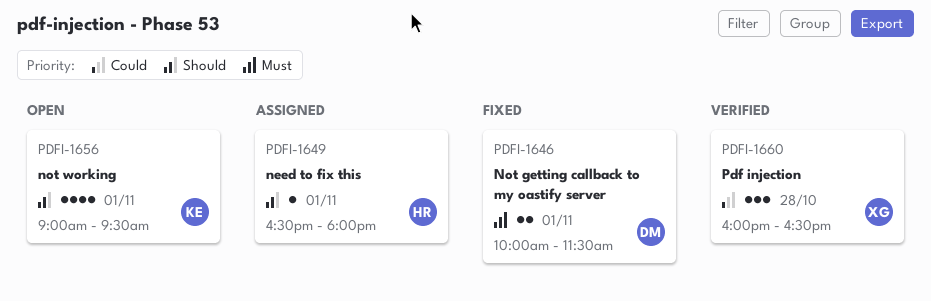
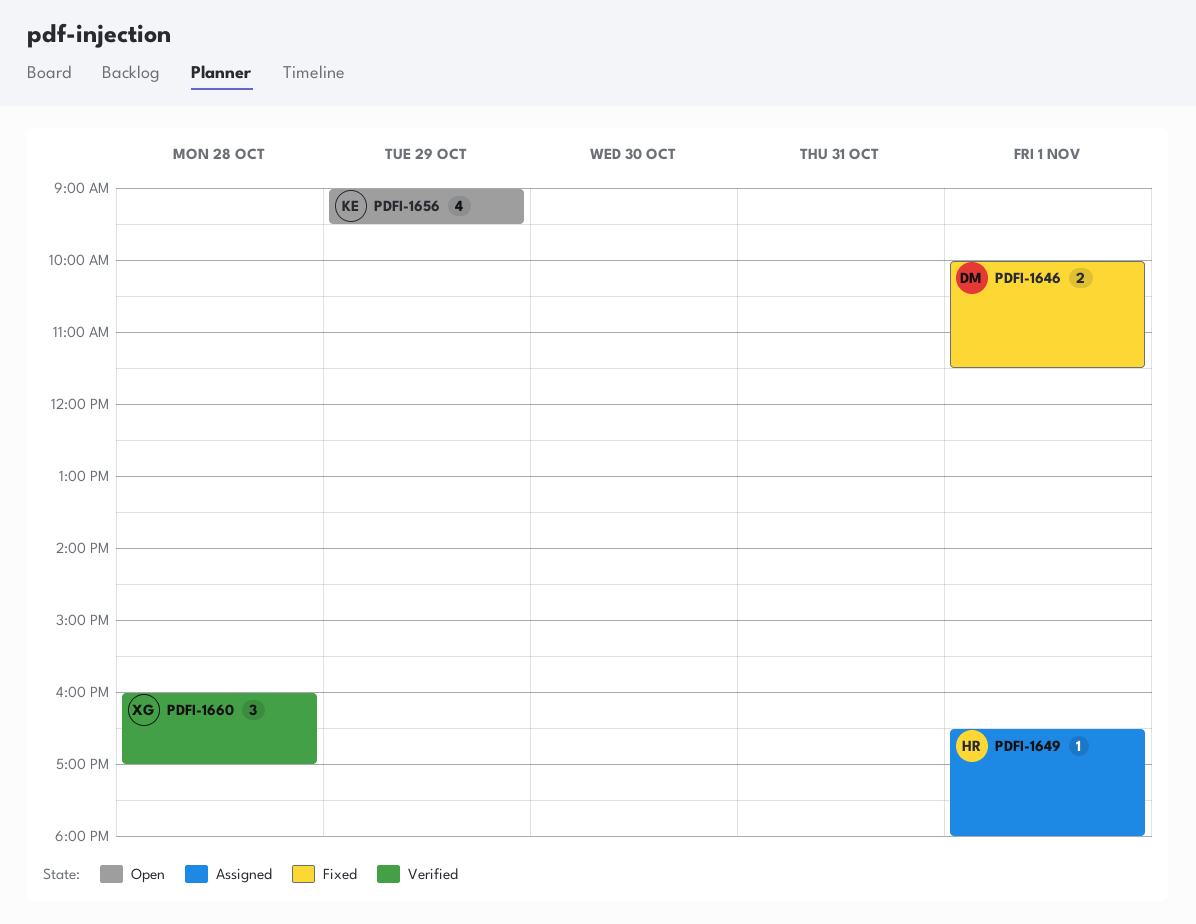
PDFI-1656, day: Nov 1 -> Oct 29
PDFI-1660, ends: 16:30 -> 17:00

